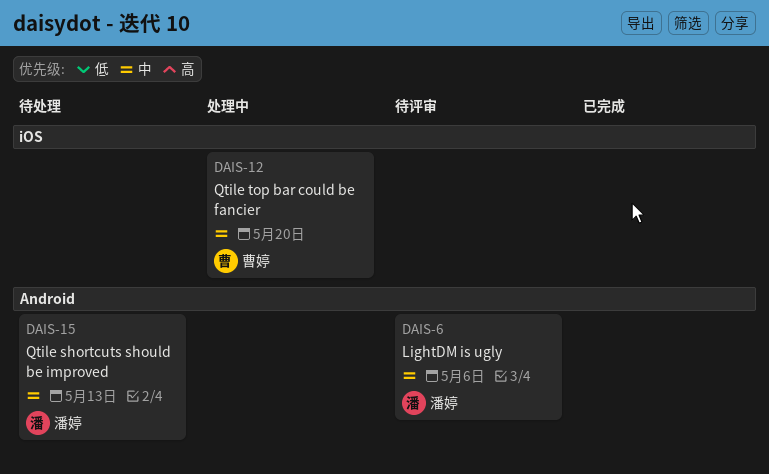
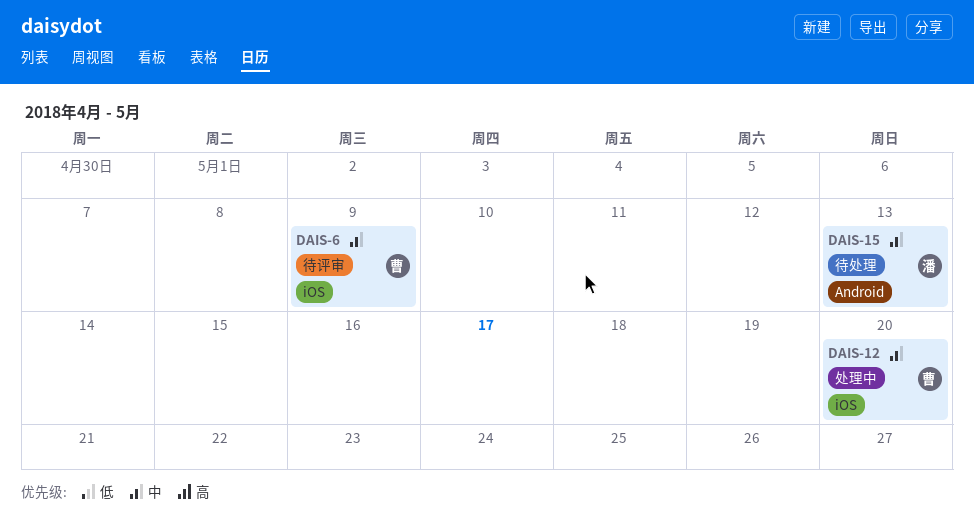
DAIS-6, owner: 潘婷 -> 曹婷
DAIS-6, label: Android -> iOS
DAIS-6, due: May 6 -> May 9

